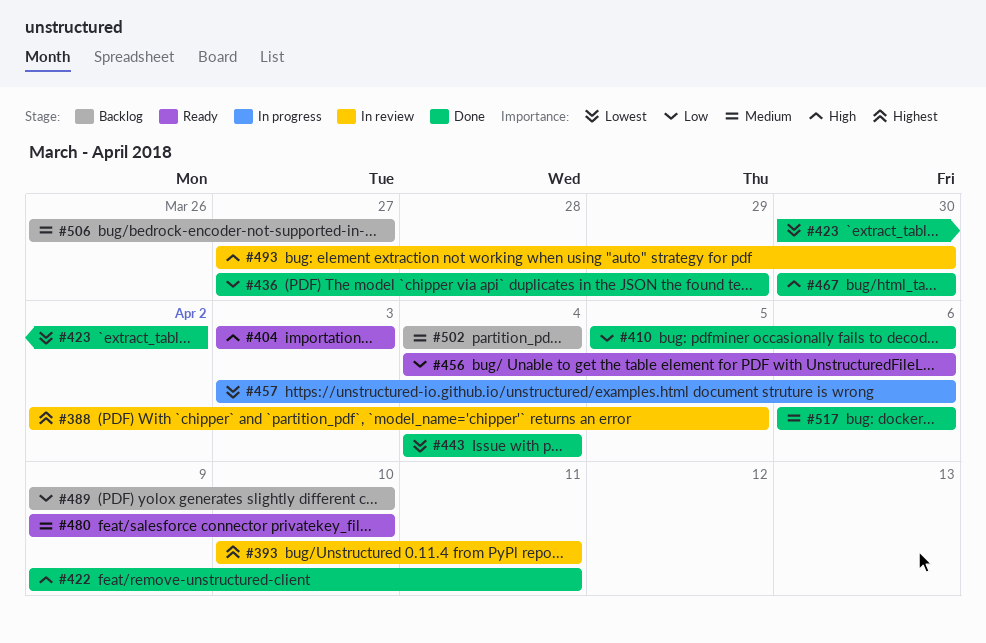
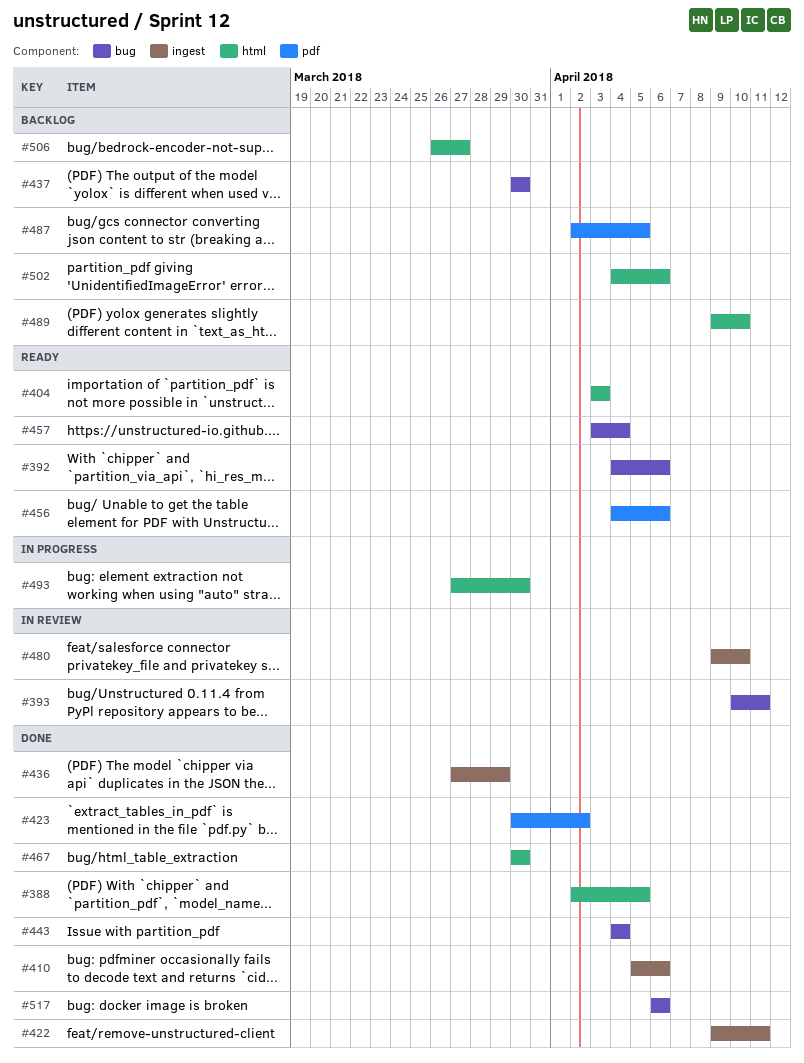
#388, status: In review -> Done
#392: none -> present
#437: none -> present
#457, status: In progress -> Ready
#457, due: Apr 6 -> Apr 4
#480, status: Ready -> In review
#487: none -> present
#493, status: In review -> In progress
#502, due: Apr 4 -> Apr 6

